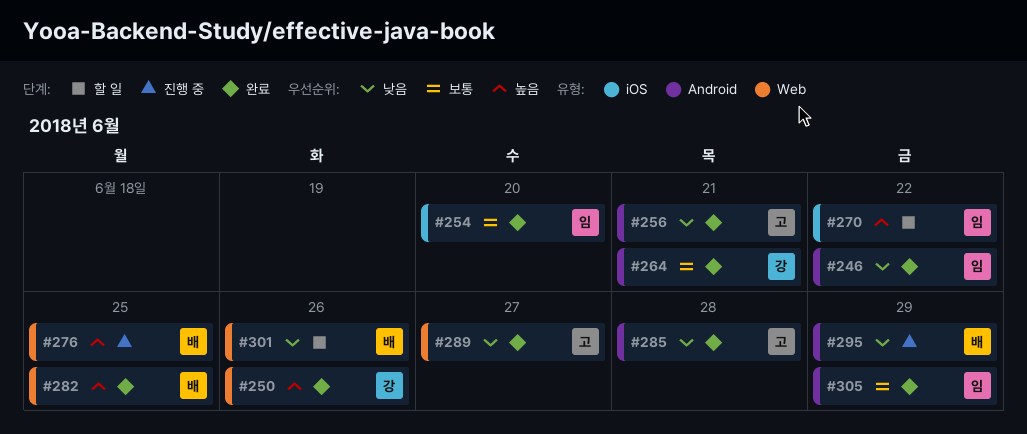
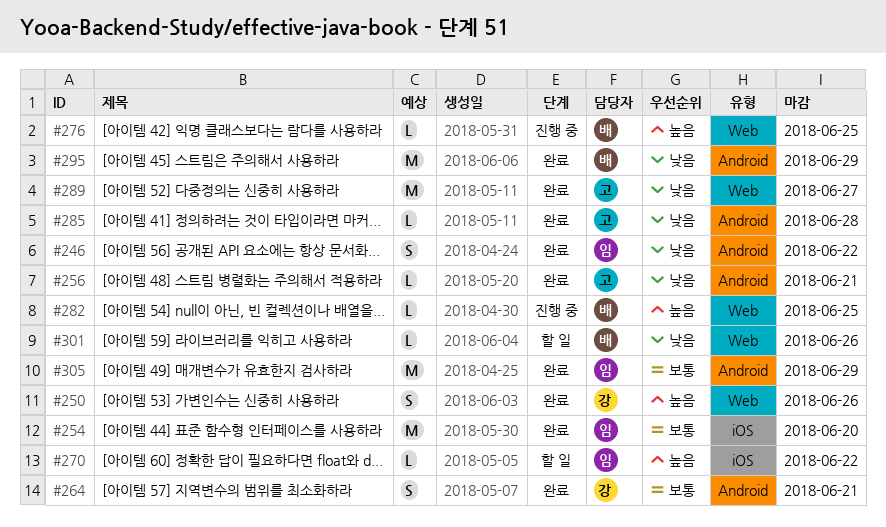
#282, status: 완료 -> 진행 중
#295, status: 진행 중 -> 완료

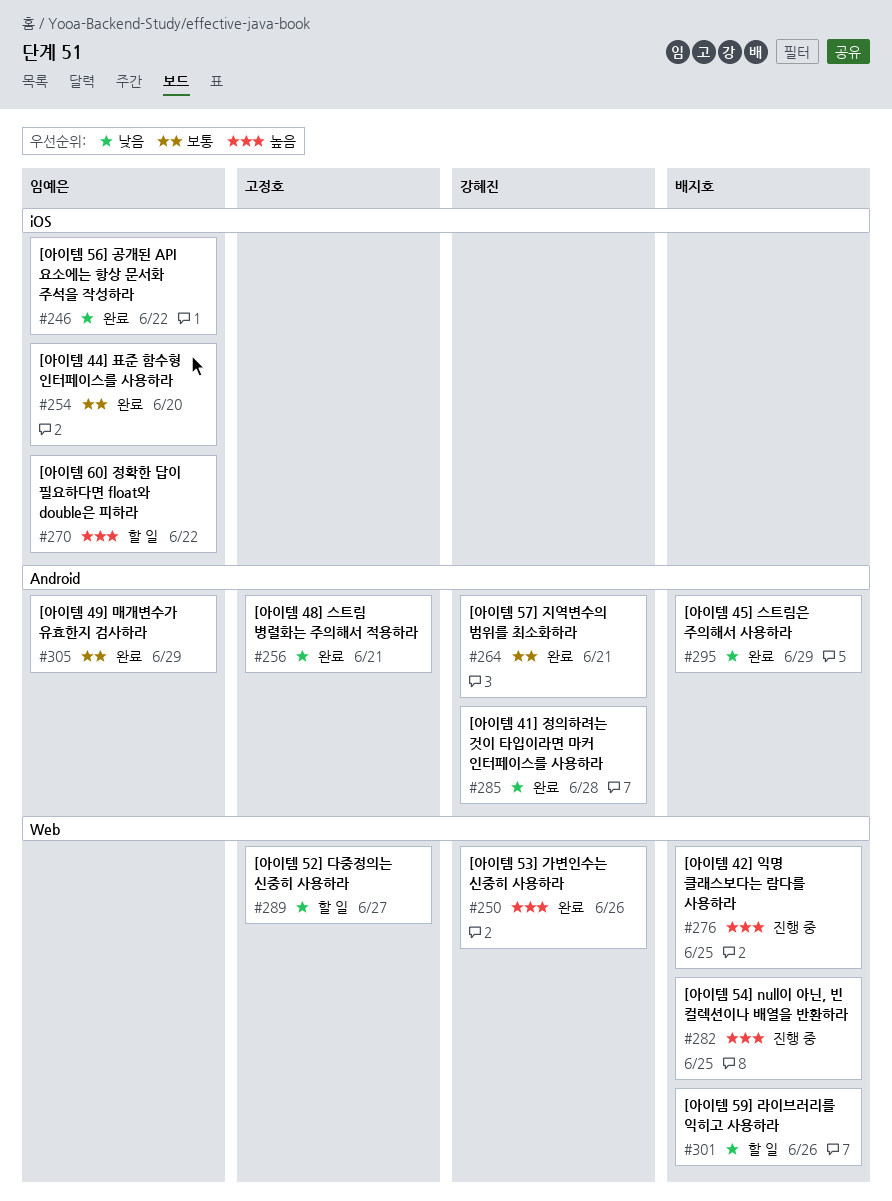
#246, label: Android -> iOS
#285, owner: 고정호 -> 강혜진
#289, status: 완료 -> 할 일

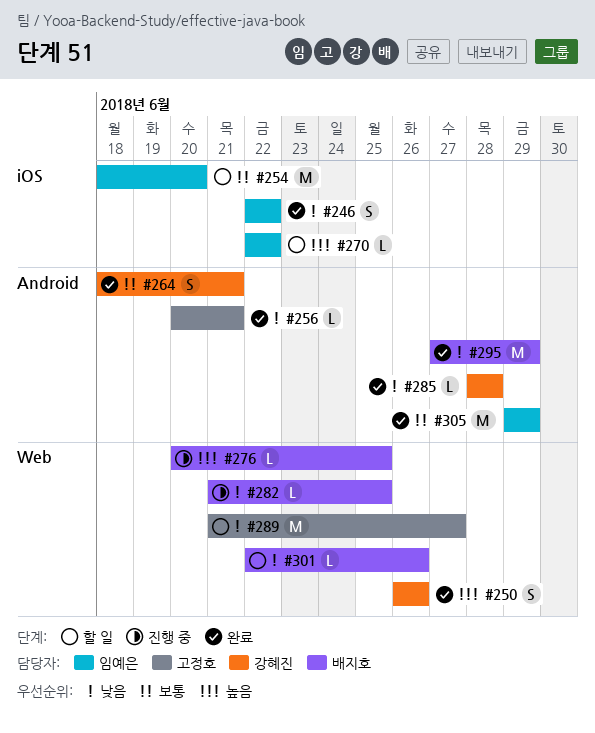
#254, status: 완료 -> 할 일
#282, priority: 높음 -> 낮음

